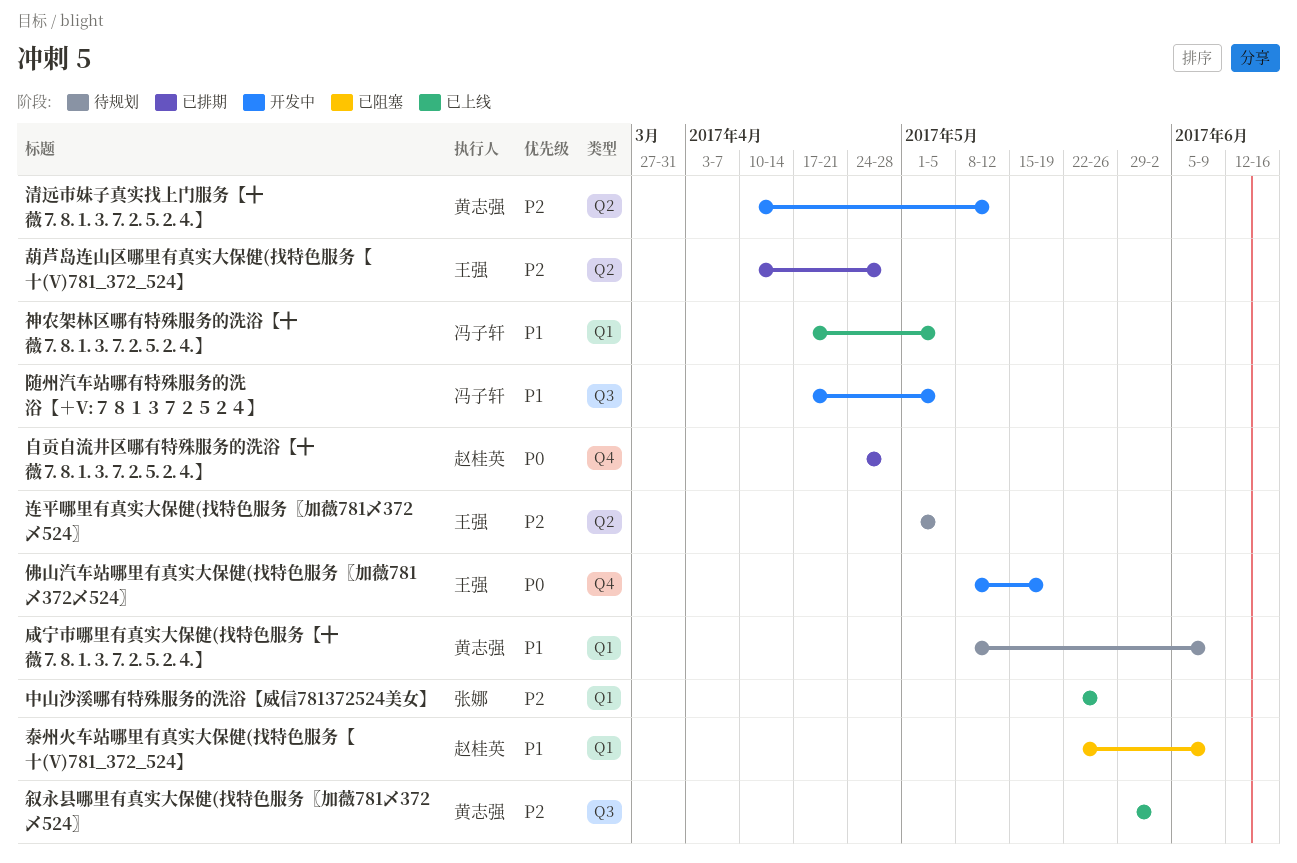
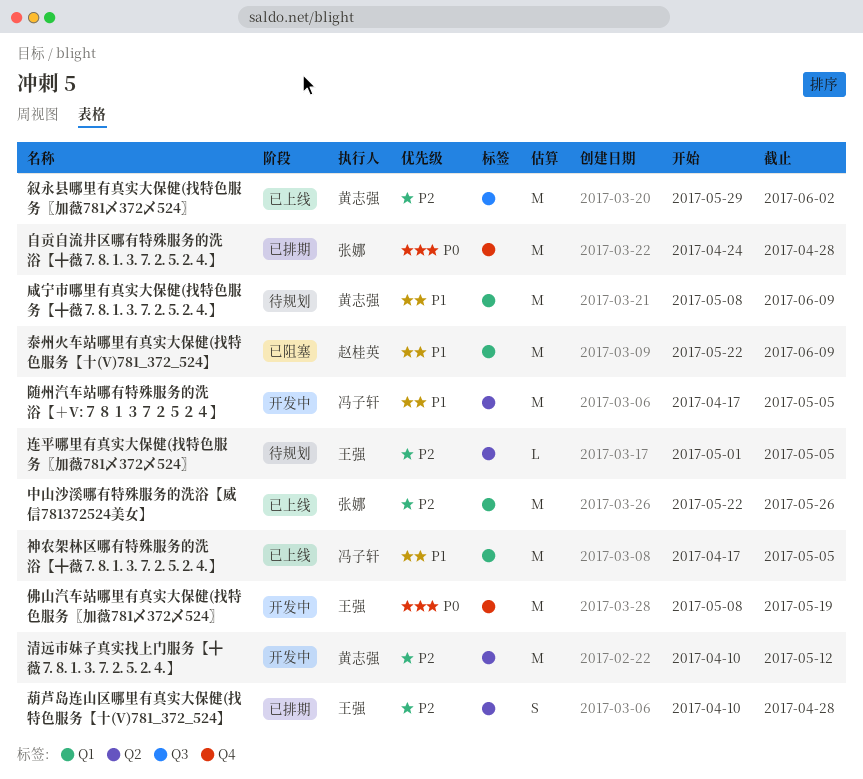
自贡自流井区哪有特殊服务的洗浴【╋薇⒎⒏⒈⒊⒎⒉⒌⒉⒋】, owner: 赵桂英 -> 张娜
随州汽车站哪有特殊服务的洗浴【＋V:７８１３７２５２４】, label: Q3 -> Q2

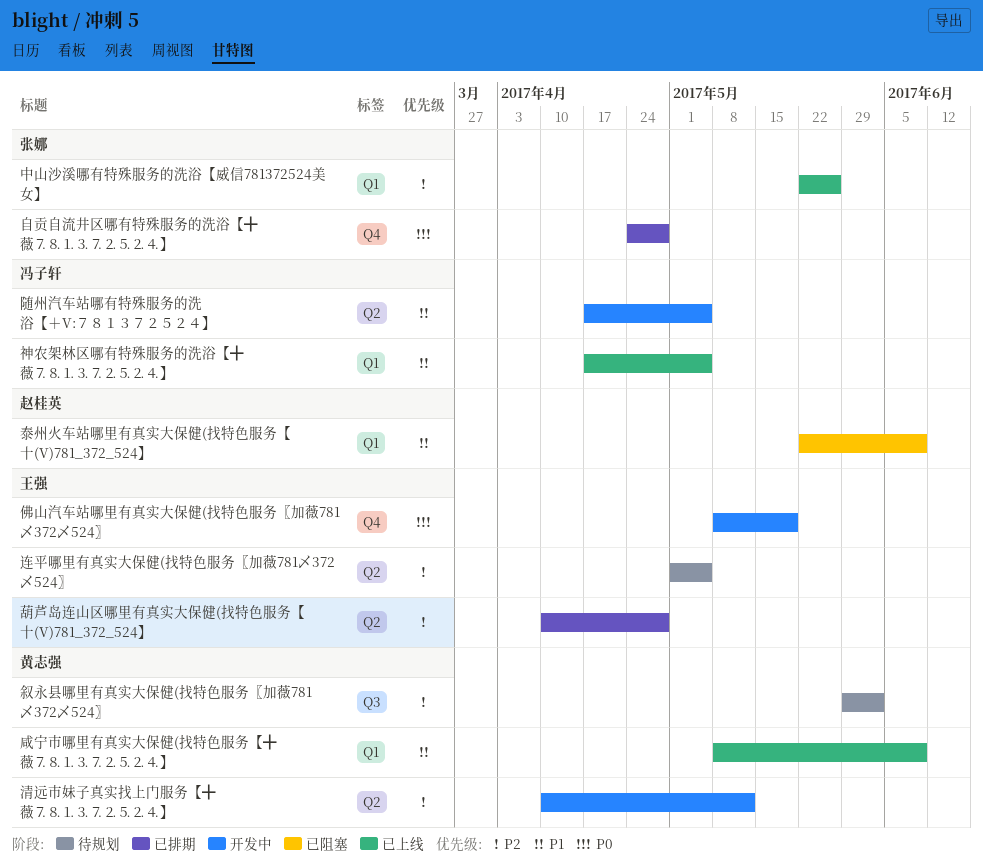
叙永县哪里有真实大保健(找特色服务〖加薇781乄372乄524〗, status: 已上线 -> 待规划
咸宁市哪里有真实大保健(找特色服务【╋薇⒎⒏⒈⒊⒎⒉⒌⒉⒋】, status: 待规划 -> 已上线

